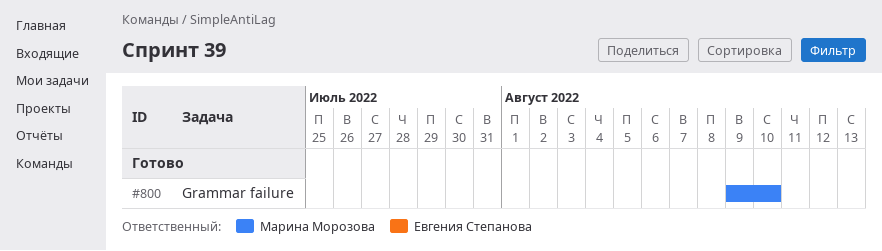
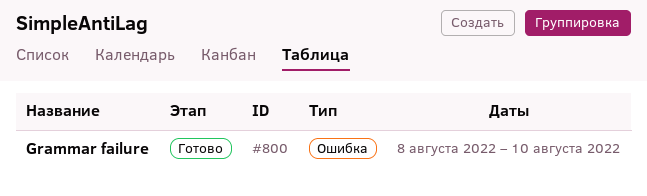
#800, start: Aug 9 -> Aug 8

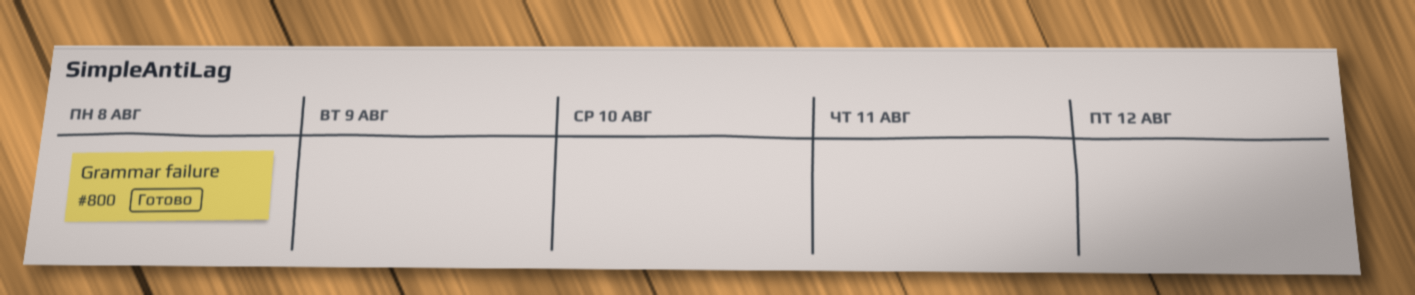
#800, due: Aug 10 -> Aug 8

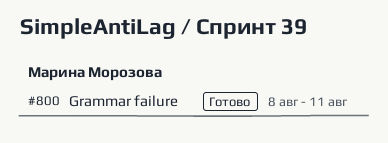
#800, due: Aug 8 -> Aug 11

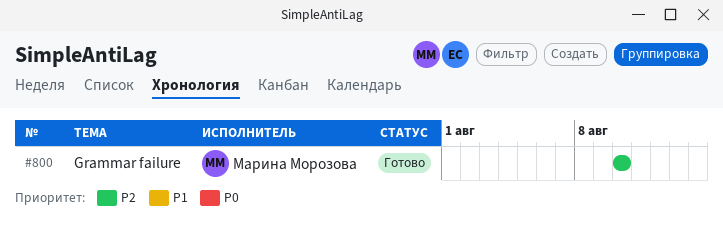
#800, start: Aug 8 -> Aug 10
#800, due: Aug 11 -> Aug 10

